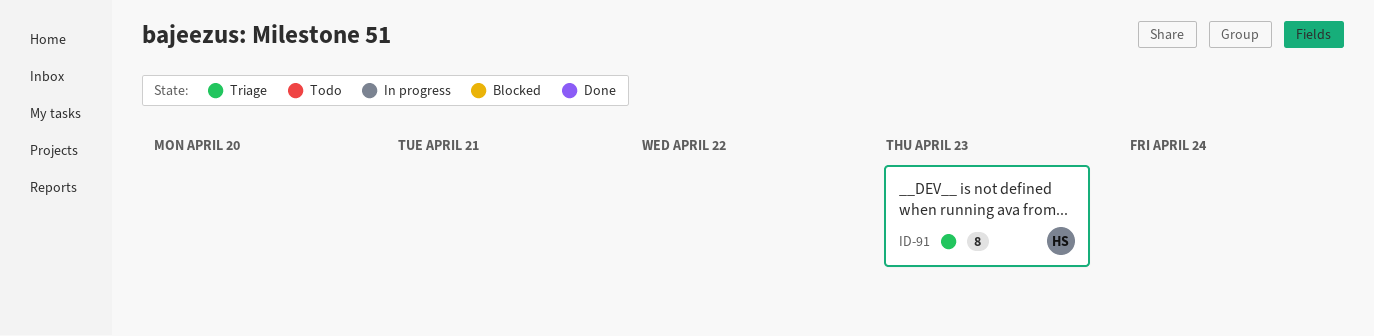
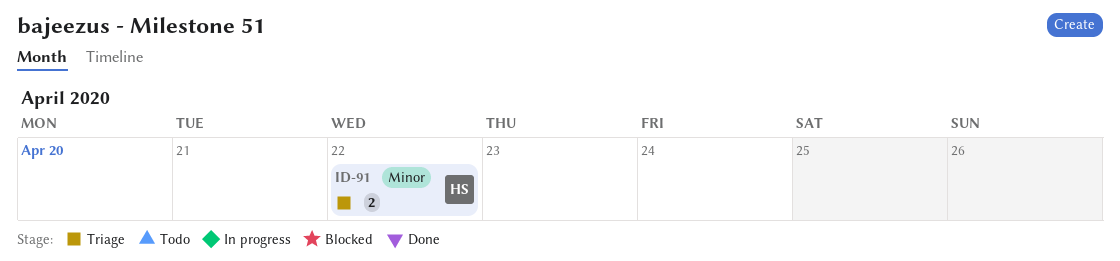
ID-91, estimate: 8 -> 2
ID-91, due: Apr 23 -> Apr 22

